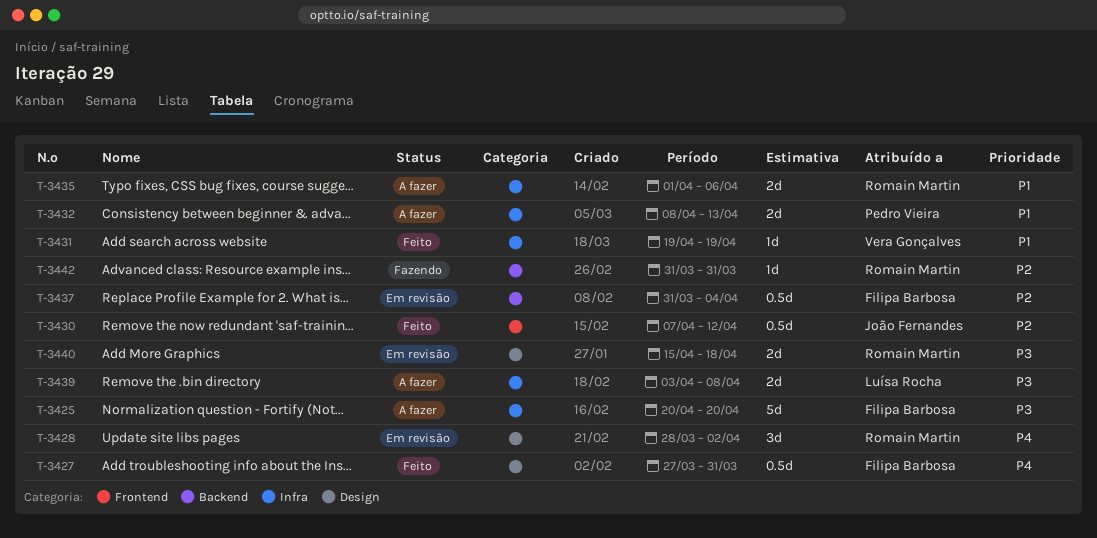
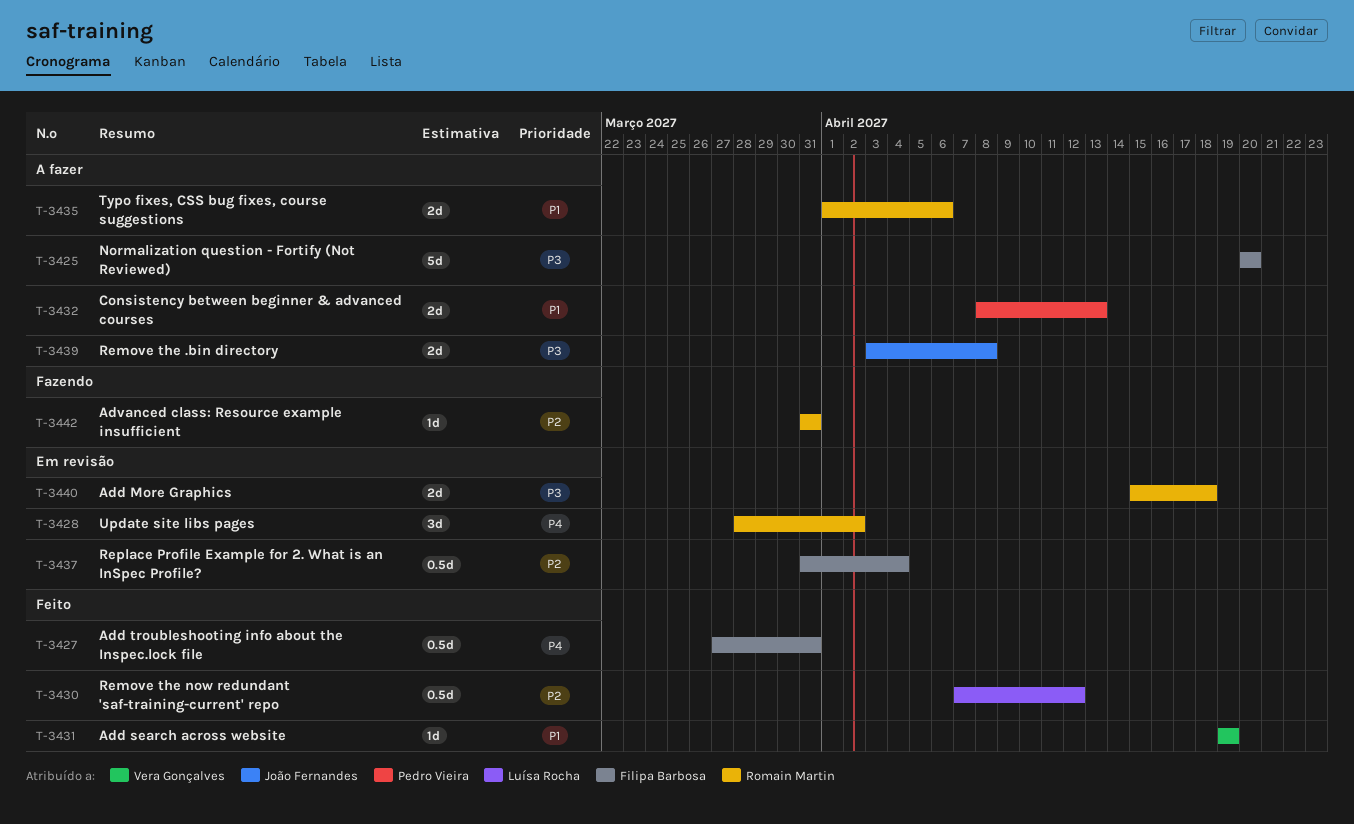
T-3430, owner: João Fernandes -> Luísa Rocha
T-3439, owner: Luísa Rocha -> João Fernandes

